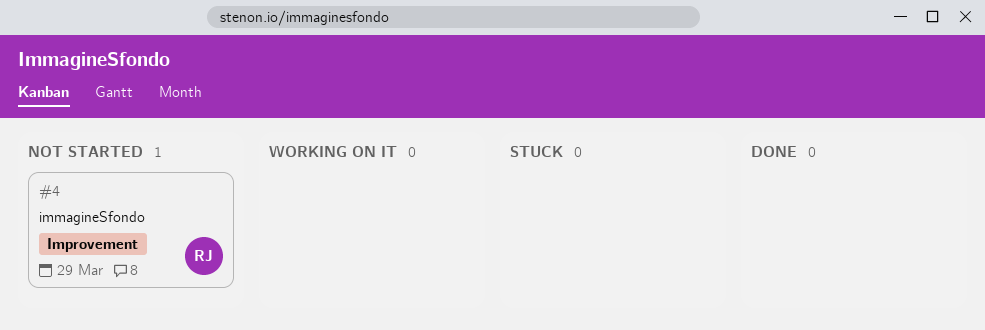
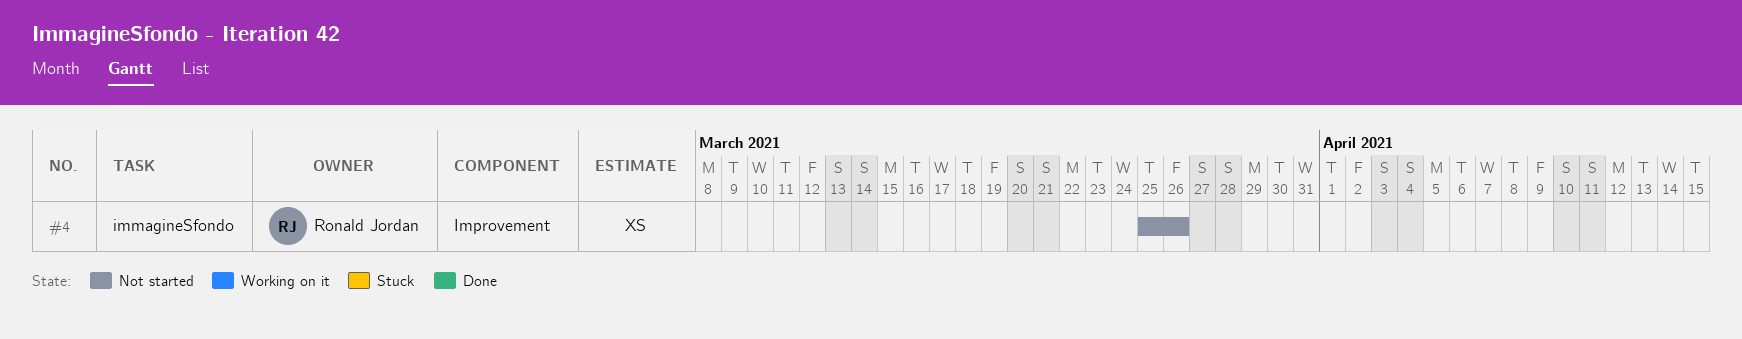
#4, due: Mar 29 -> Mar 26

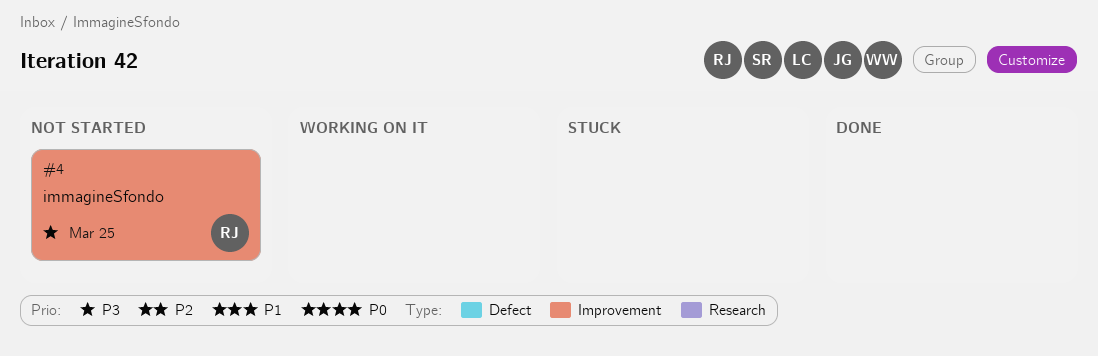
#4, due: Mar 26 -> Mar 25

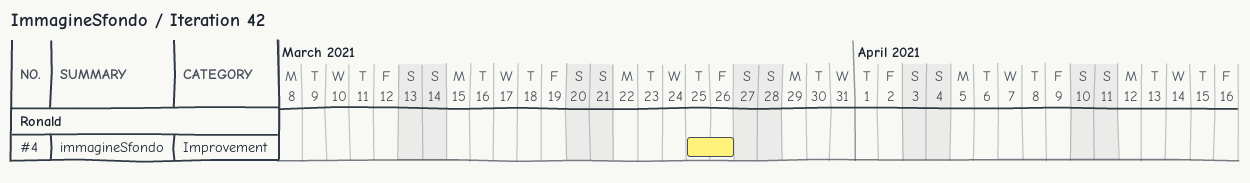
#4, due: Mar 25 -> Mar 26

